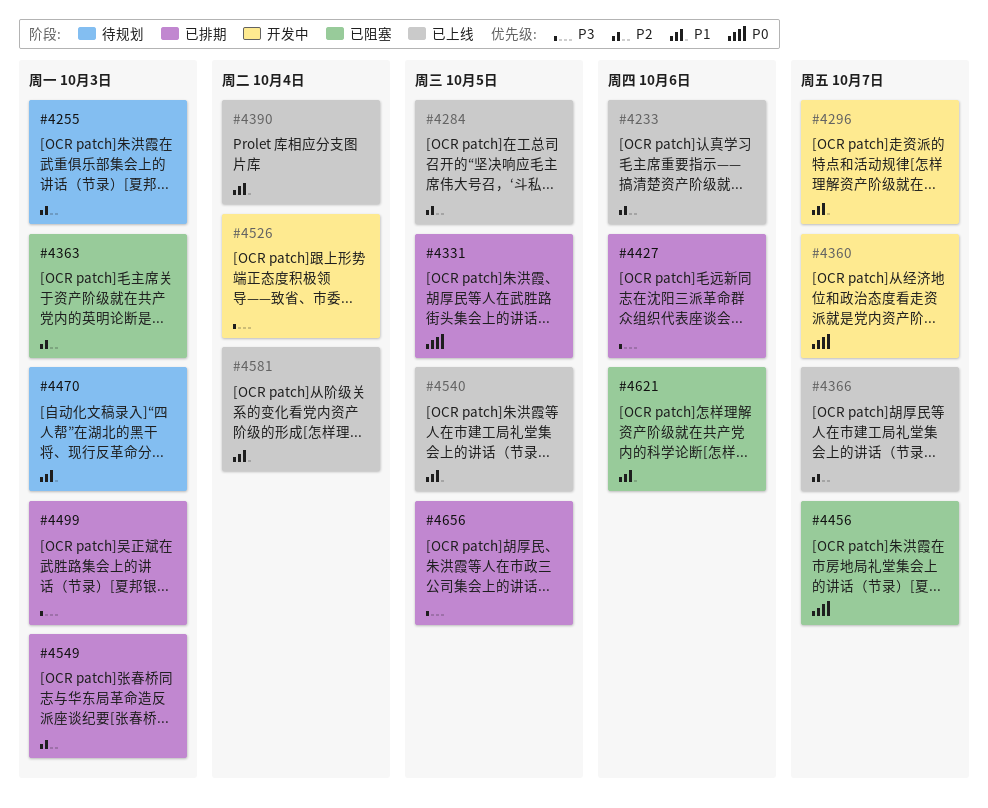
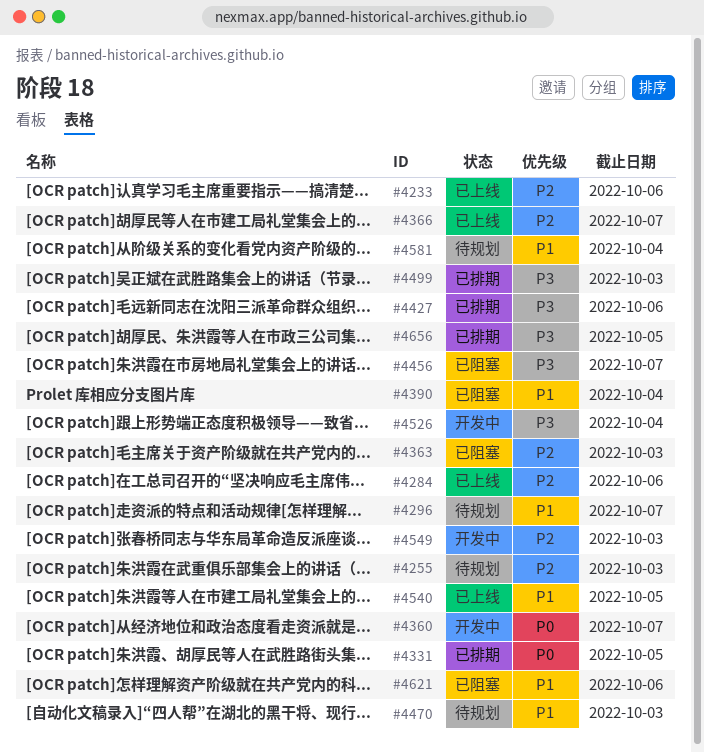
#4284, due: Oct 5 -> Oct 6
#4296, status: 开发中 -> 待规划
#4390, status: 已上线 -> 已阻塞
#4456, priority: P0 -> P3
#4549, status: 已排期 -> 开发中
#4581, status: 已上线 -> 待规划

